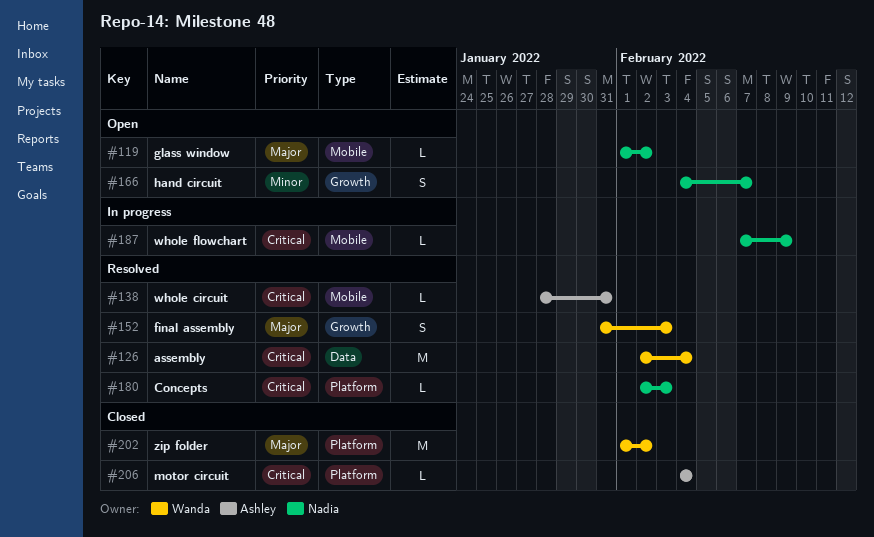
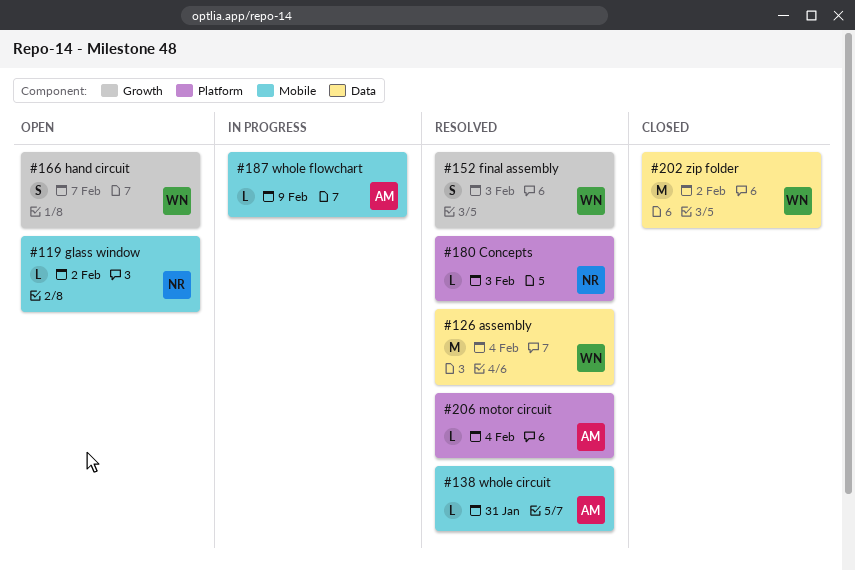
#166, owner: Nadia -> Wanda
#187, owner: Nadia -> Ashley
#202, label: Platform -> Data
#206, status: Closed -> Resolved

